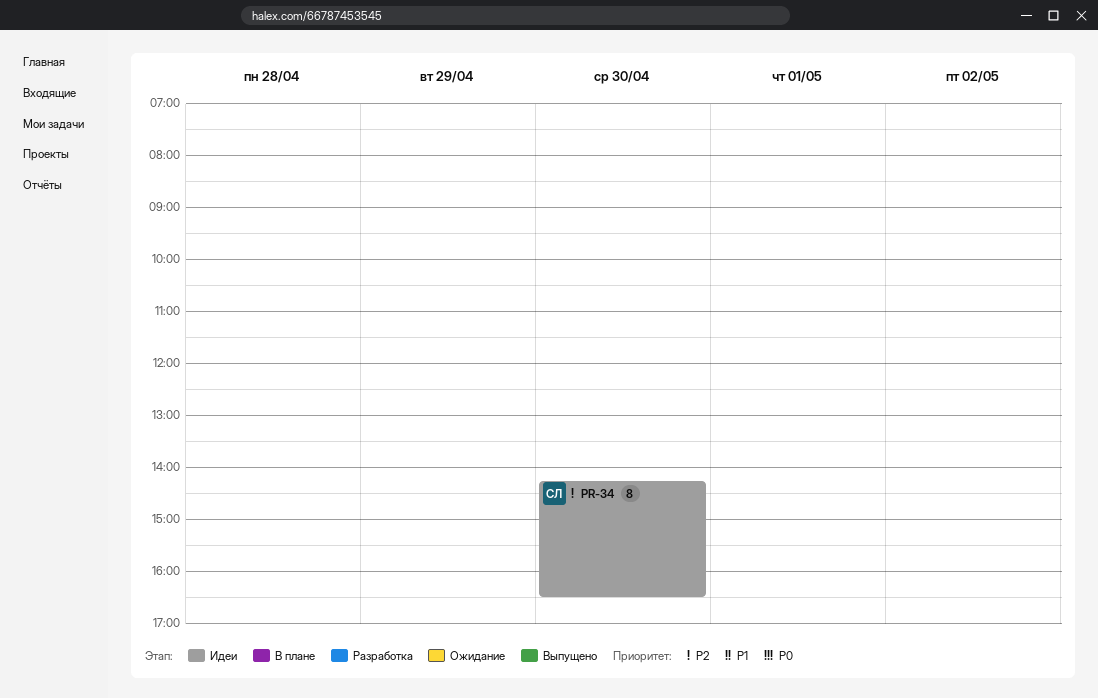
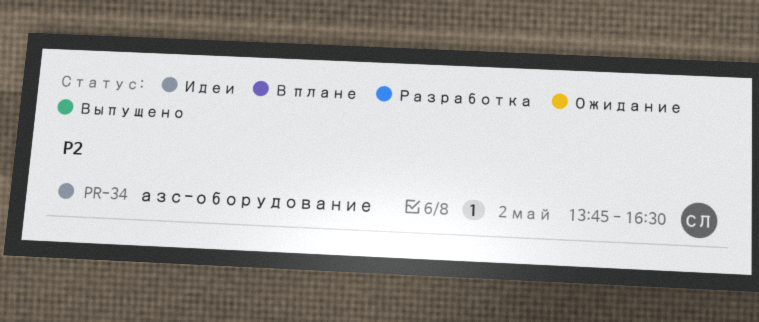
PR-34, estimate: 8 -> 1
PR-34, day: Apr 30 -> May 2
PR-34, begins: 14:15 -> 13:45

